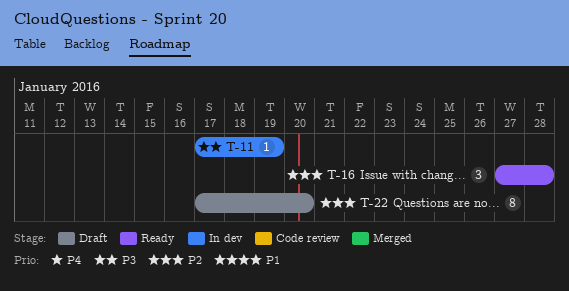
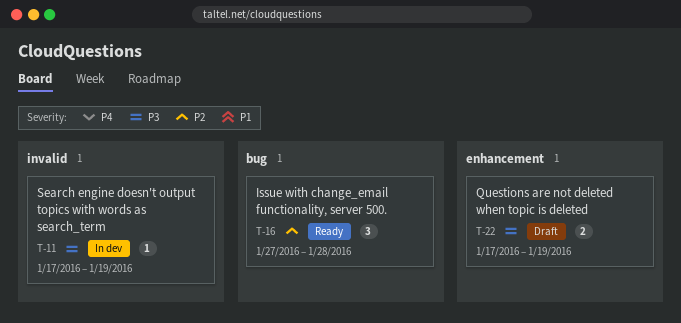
T-22, priority: P2 -> P3
T-22, estimate: 8 -> 2
T-22, due: Jan 20 -> Jan 19

